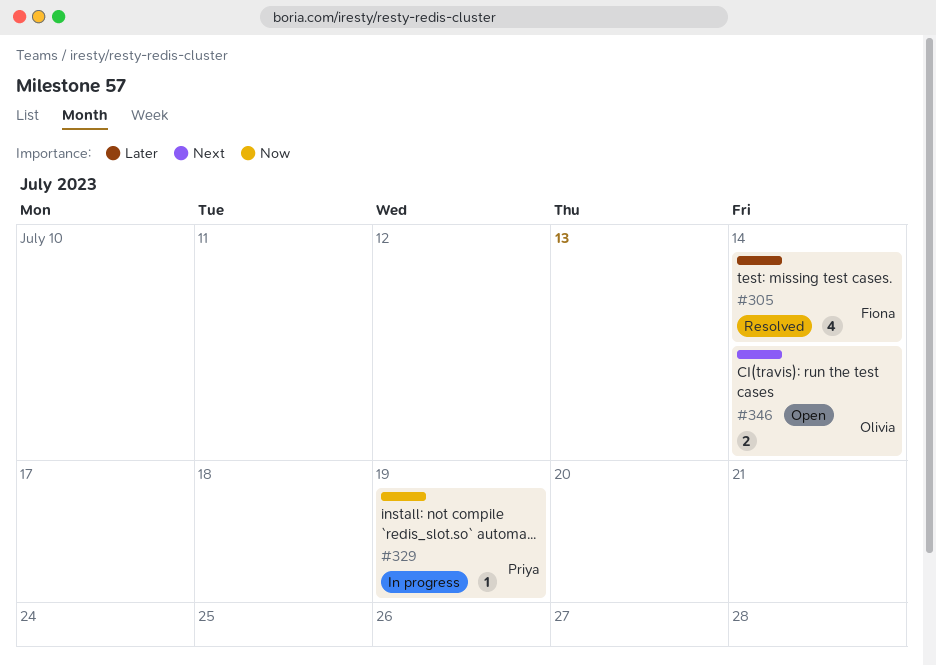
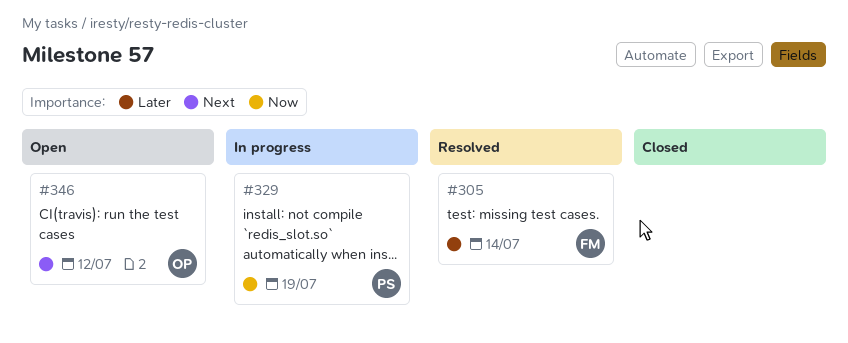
#346, due: Jul 14 -> Jul 12

